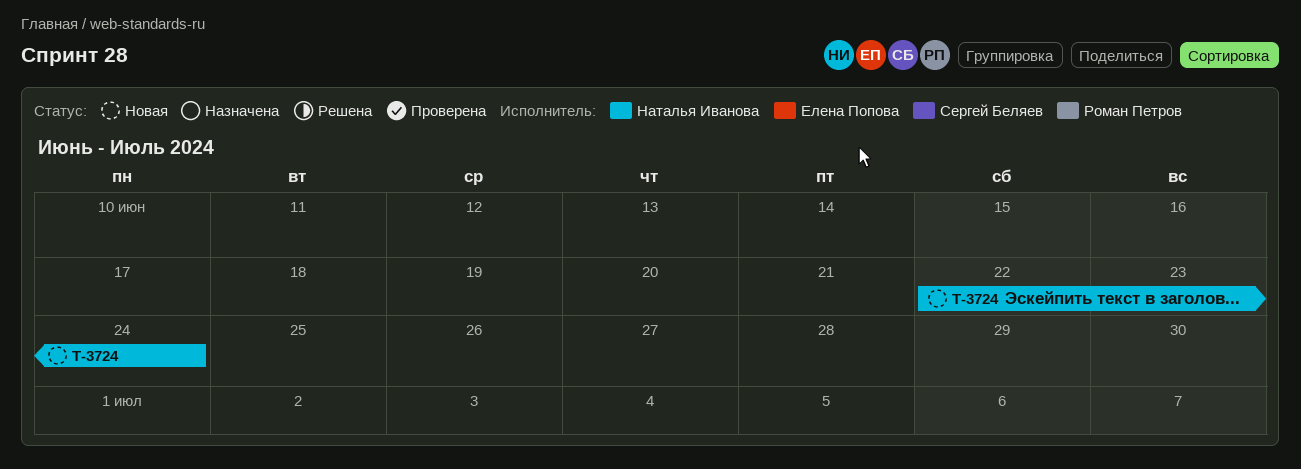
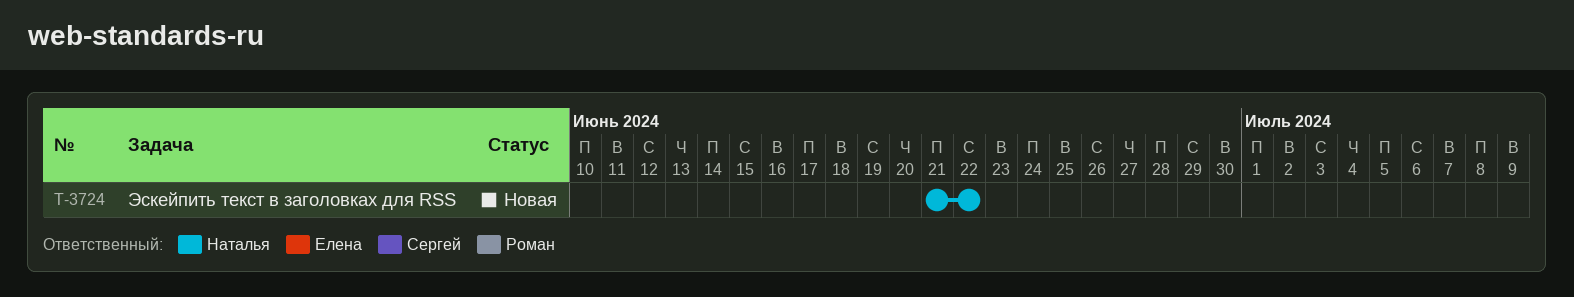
T-3724, start: Jun 22 -> Jun 21
T-3724, due: Jun 24 -> Jun 22

